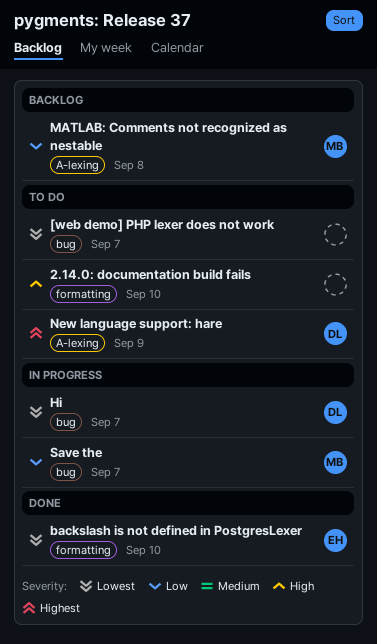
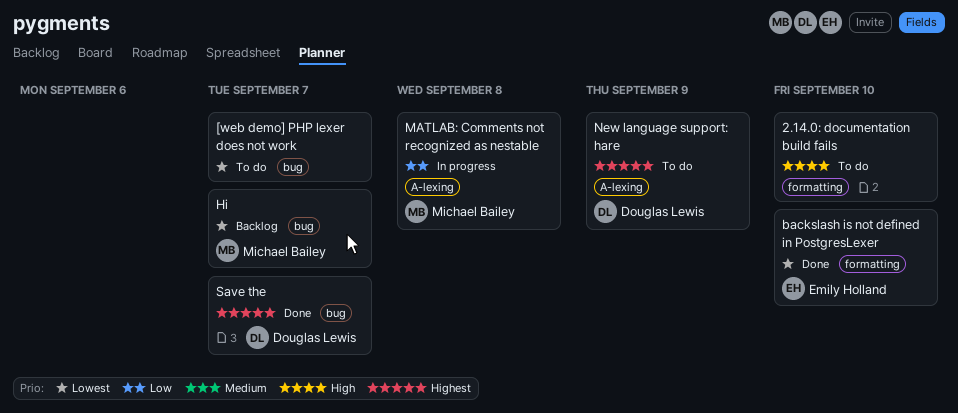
Hi, status: In progress -> Backlog
Hi, owner: Douglas Lewis -> Michael Bailey
MATLAB: Comments not recognized as nestable, status: Backlog -> In progress
Save the, status: In progress -> Done
Save the, owner: Michael Bailey -> Douglas Lewis
Save the, priority: Low -> Highest

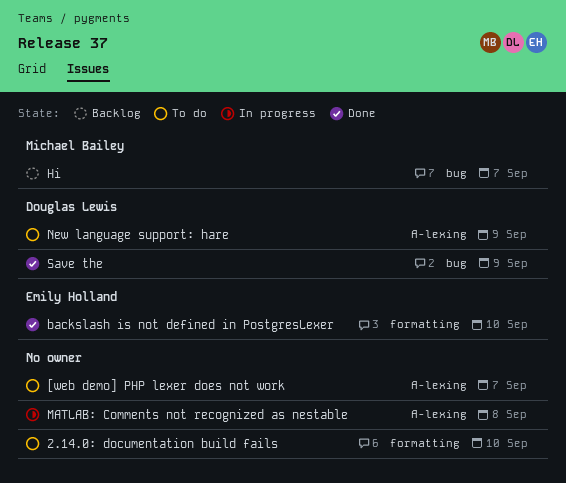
[web demo] PHP lexer does not work, label: bug -> A-lexing
MATLAB: Comments not recognized as nestable, owner: Michael Bailey -> none
Save the, due: Sep 7 -> Sep 9

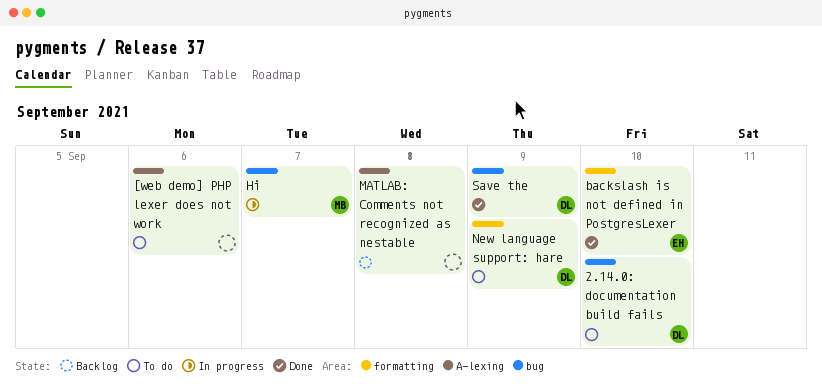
2.14.0: documentation build fails, owner: none -> Douglas Lewis
2.14.0: documentation build fails, label: formatting -> bug
[web demo] PHP lexer does not work, due: Sep 7 -> Sep 6
Hi, status: Backlog -> In progress
MATLAB: Comments not recognized as nestable, status: In progress -> Backlog
New language support: hare, label: A-lexing -> formatting

